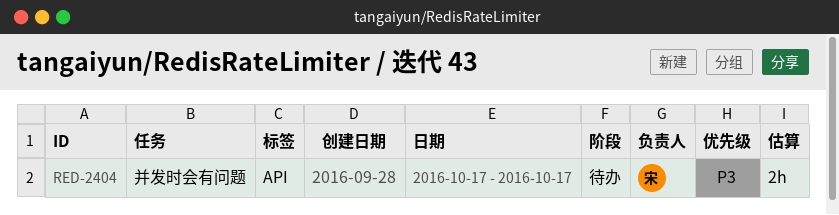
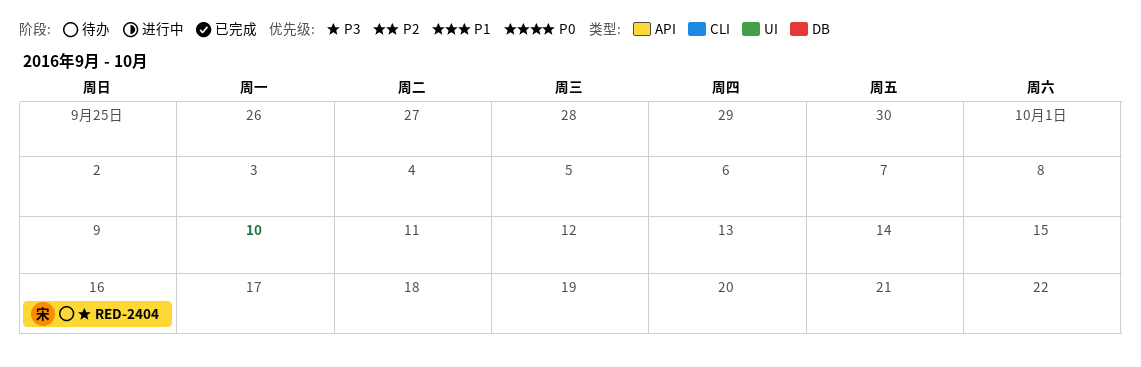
RED-2404, start: Oct 17 -> Oct 16
RED-2404, due: Oct 17 -> Oct 16

